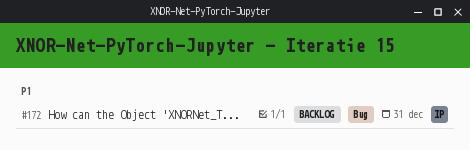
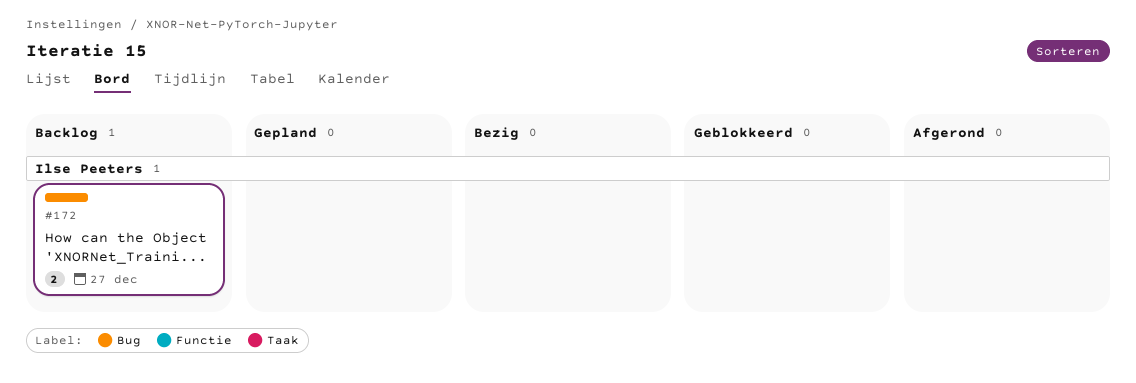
#172, due: Dec 31 -> Dec 27

